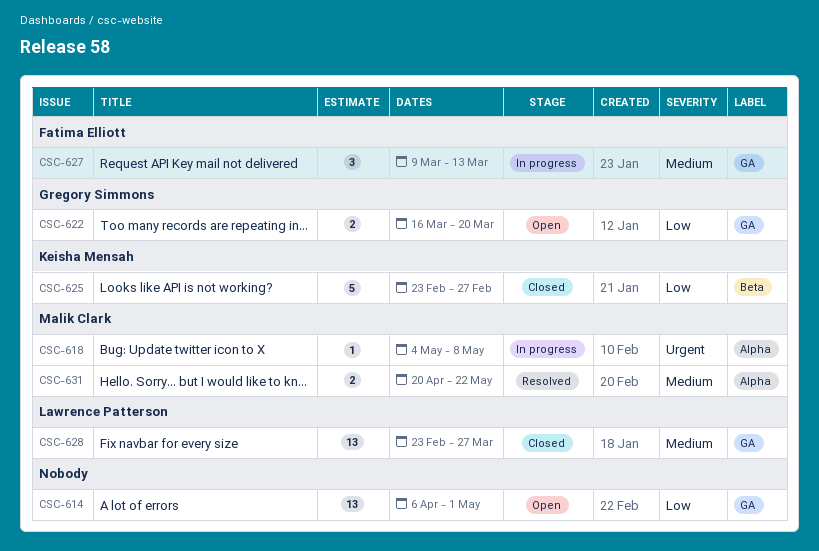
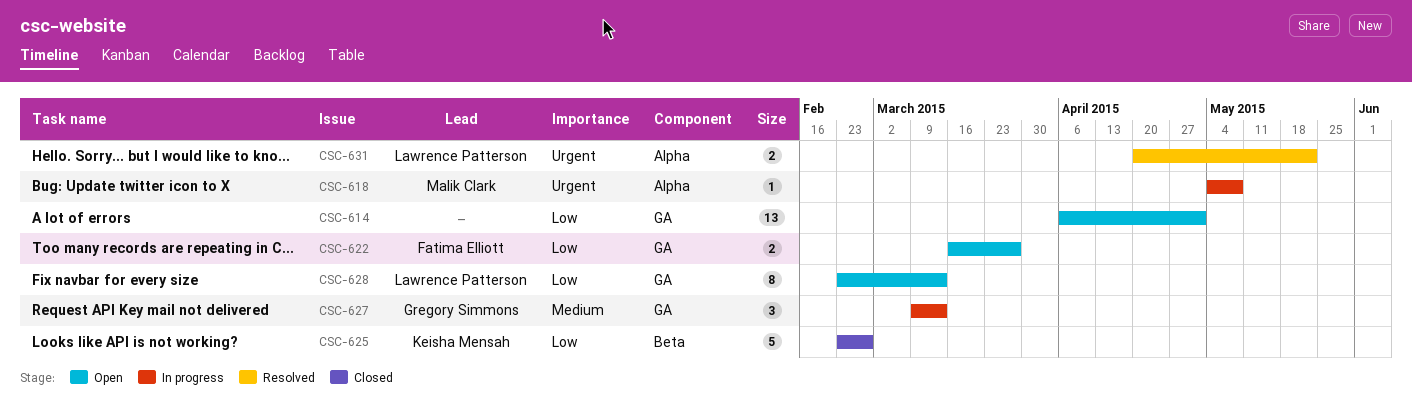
CSC-622, owner: Gregory Simmons -> Fatima Elliott
CSC-622, due: Mar 20 -> Mar 27
CSC-627, owner: Fatima Elliott -> Gregory Simmons
CSC-628, status: Closed -> Open
CSC-628, priority: Medium -> Low
CSC-628, estimate: 13 -> 8
CSC-628, due: Mar 27 -> Mar 13
CSC-631, owner: Malik Clark -> Lawrence Patterson
CSC-631, priority: Medium -> Urgent

